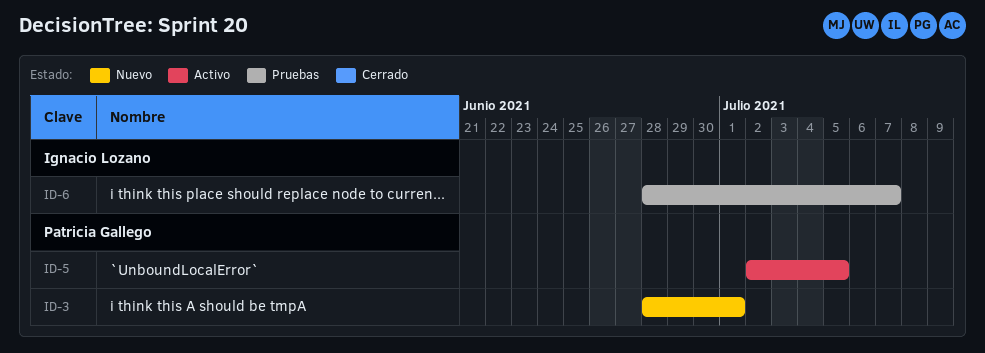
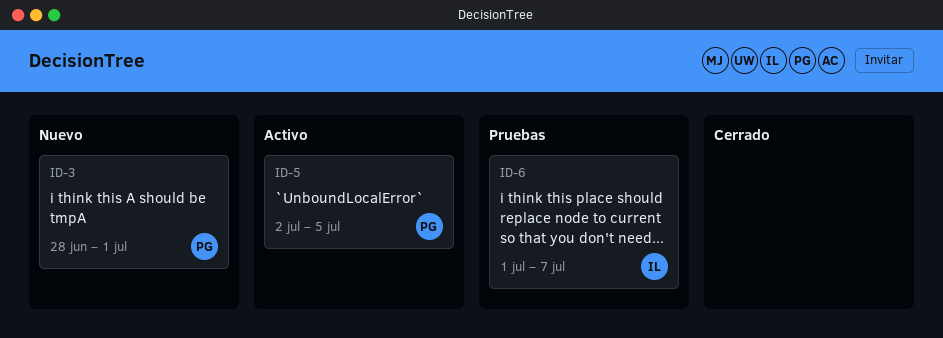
ID-6, start: Jun 28 -> Jul 1

